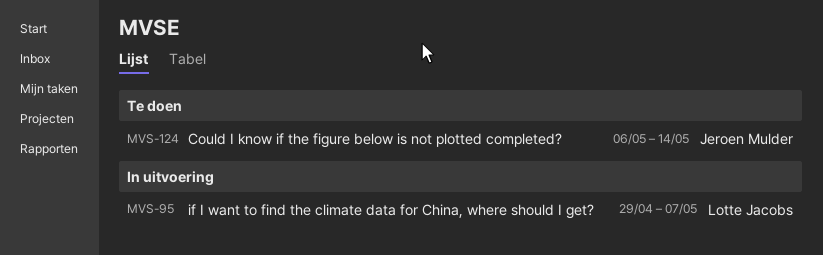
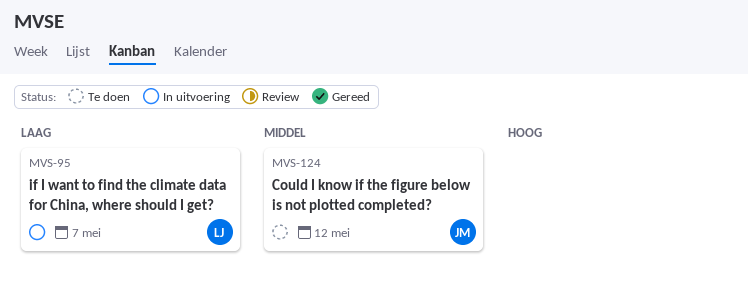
MVS-124, due: May 14 -> May 12

